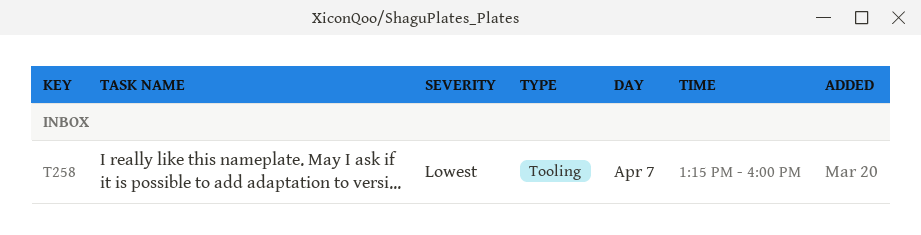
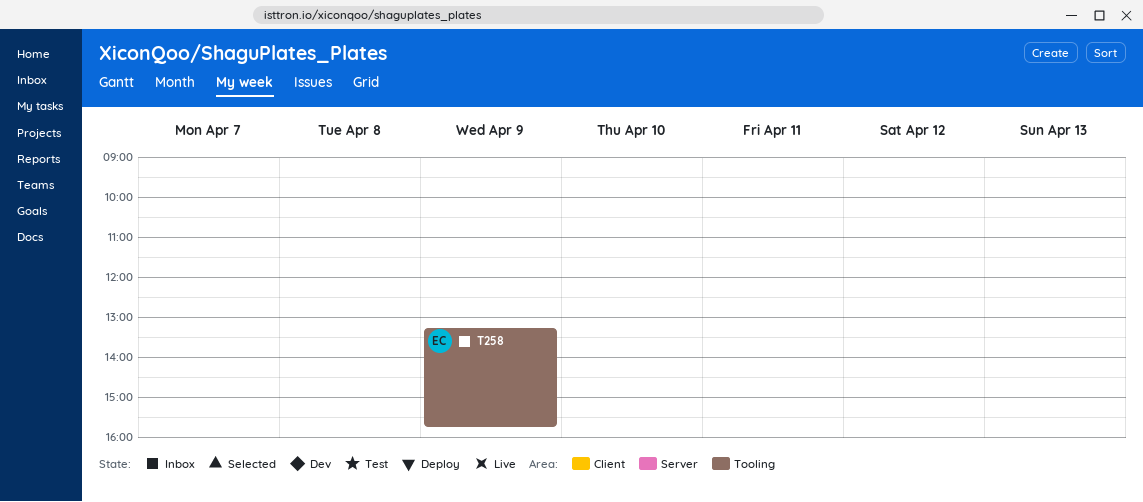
T258, day: Apr 7 -> Apr 9
T258, ends: 16:00 -> 15:45

